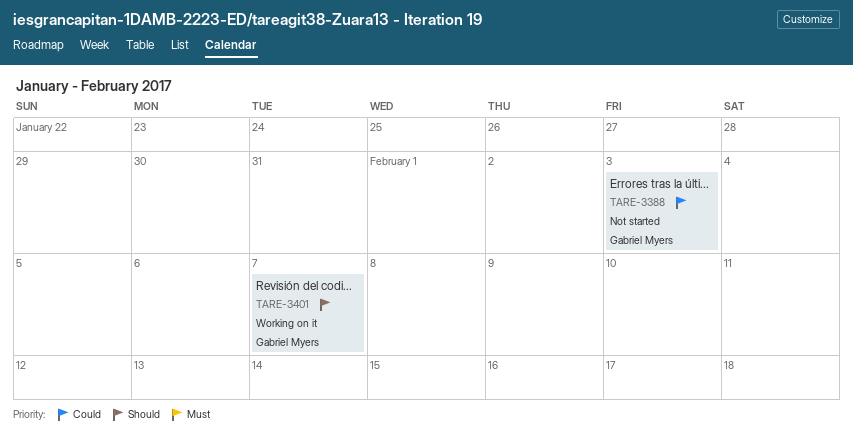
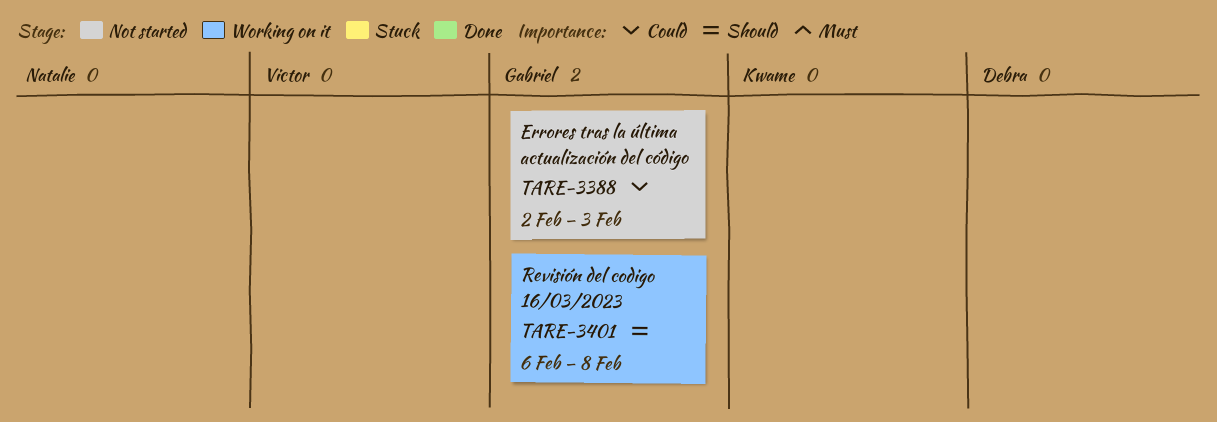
TARE-3401, due: Feb 7 -> Feb 8

